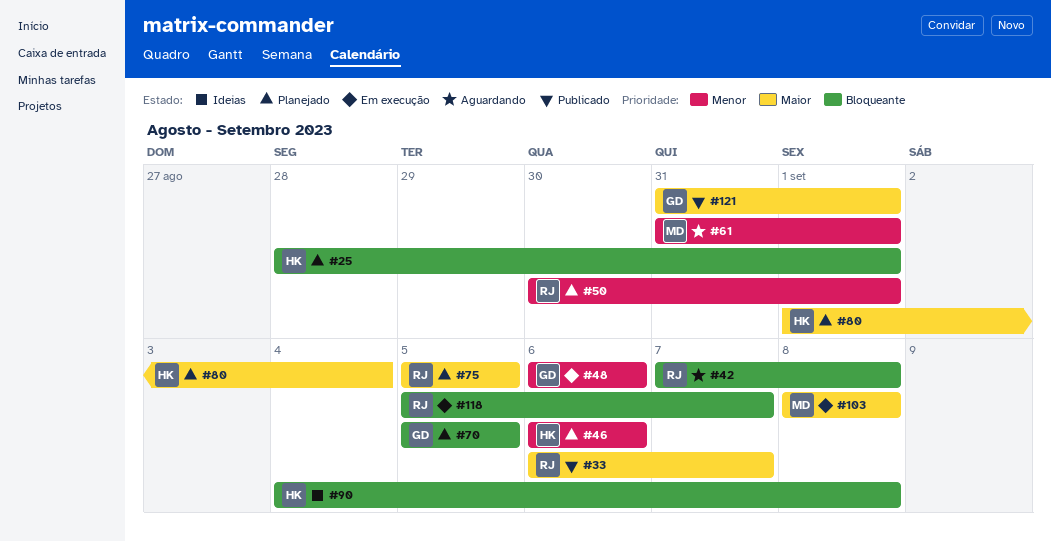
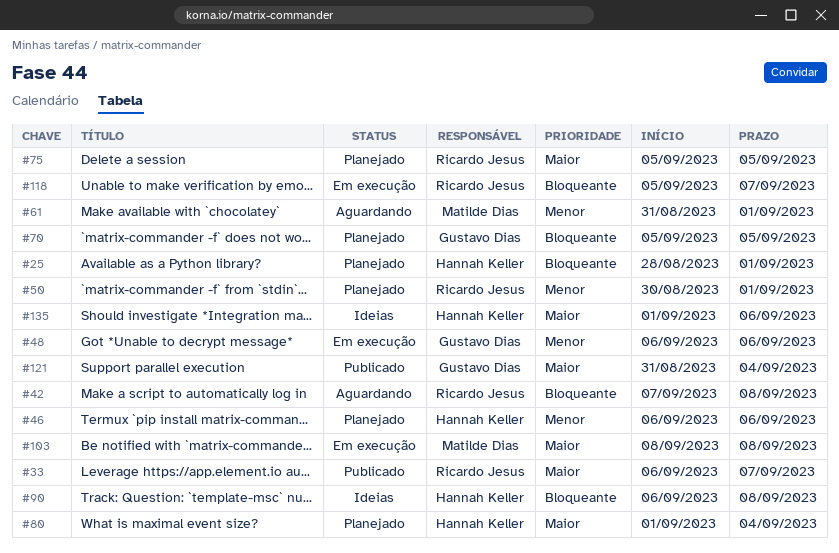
#90, start: Sep 4 -> Sep 6
#121, due: Sep 1 -> Sep 4
#135: none -> present

